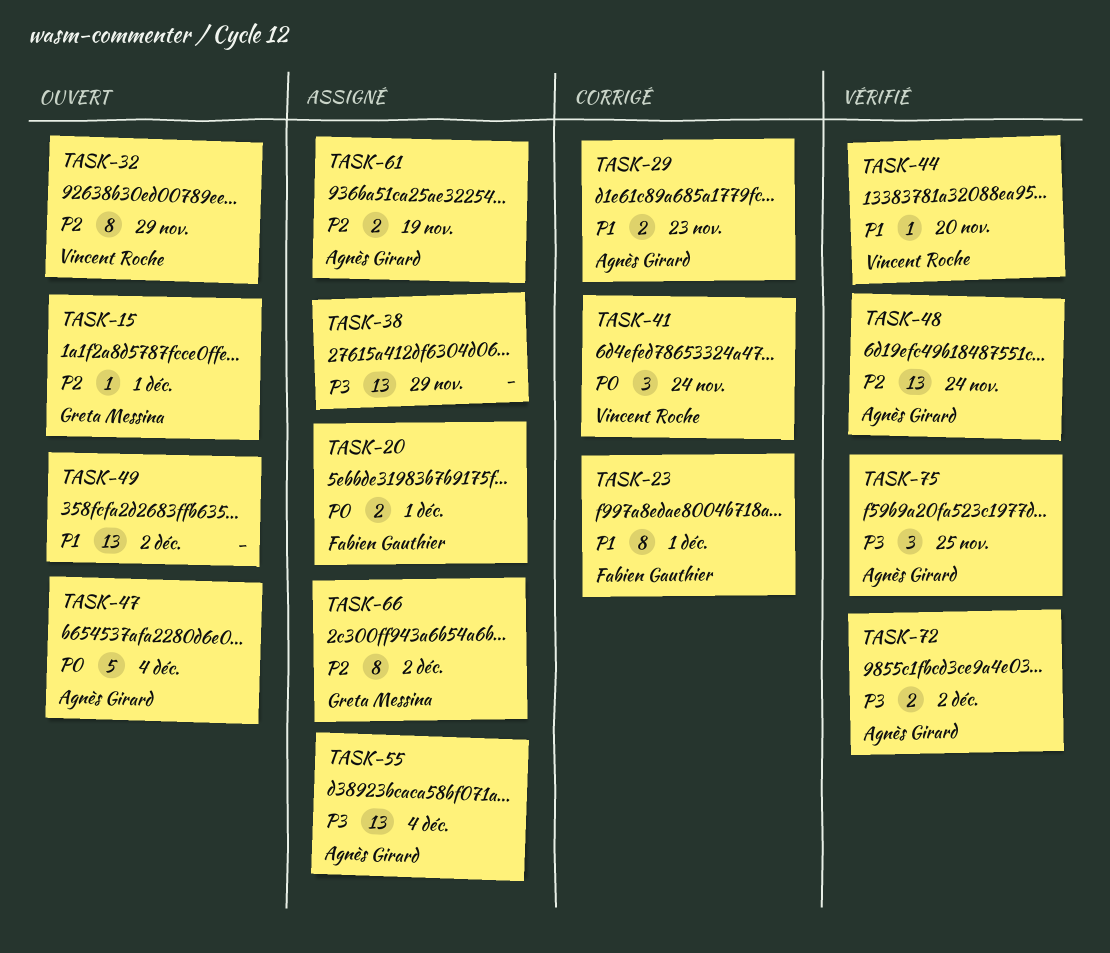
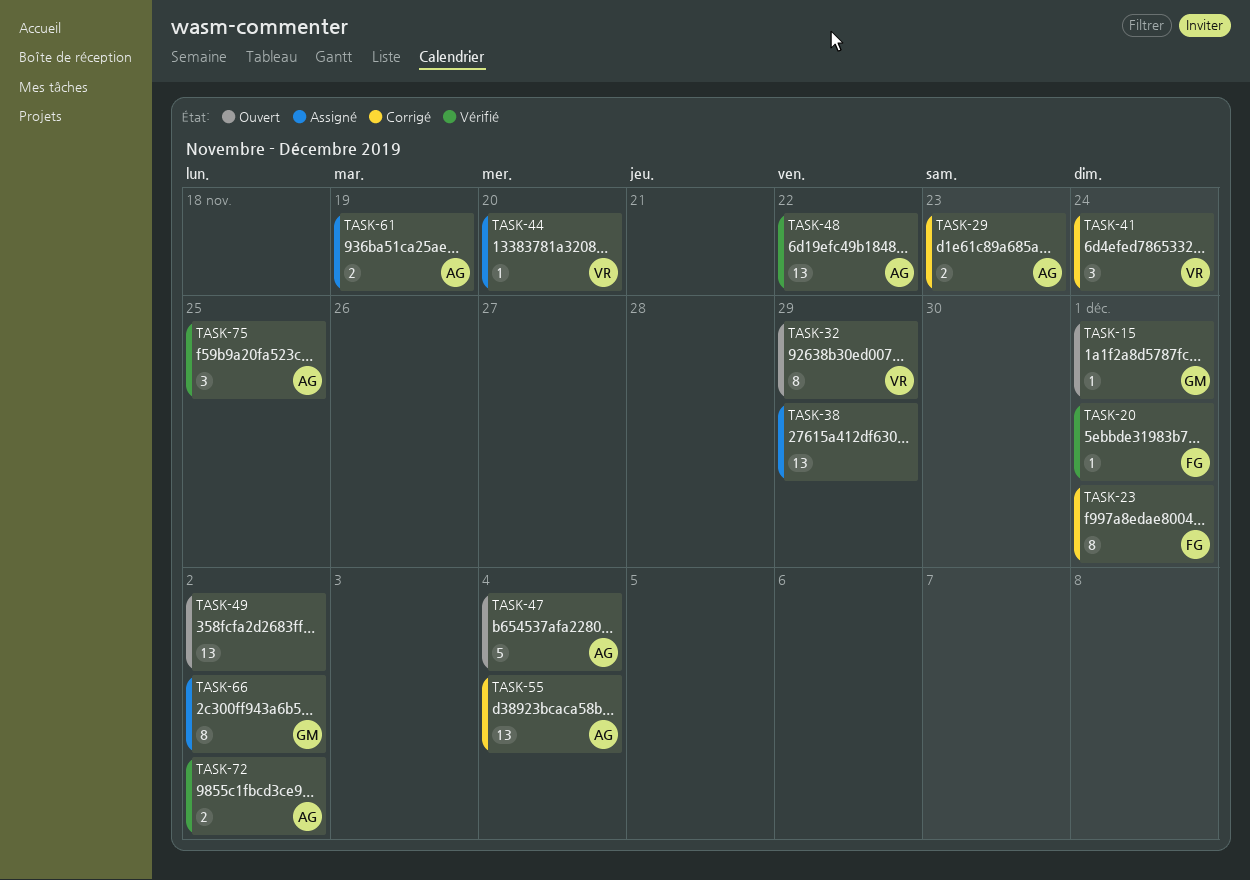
TASK-20, status: Assigné -> Vérifié
TASK-20, estimate: 2 -> 1
TASK-44, status: Vérifié -> Assigné
TASK-48, due: Nov 24 -> Nov 22
TASK-55, status: Assigné -> Corrigé

